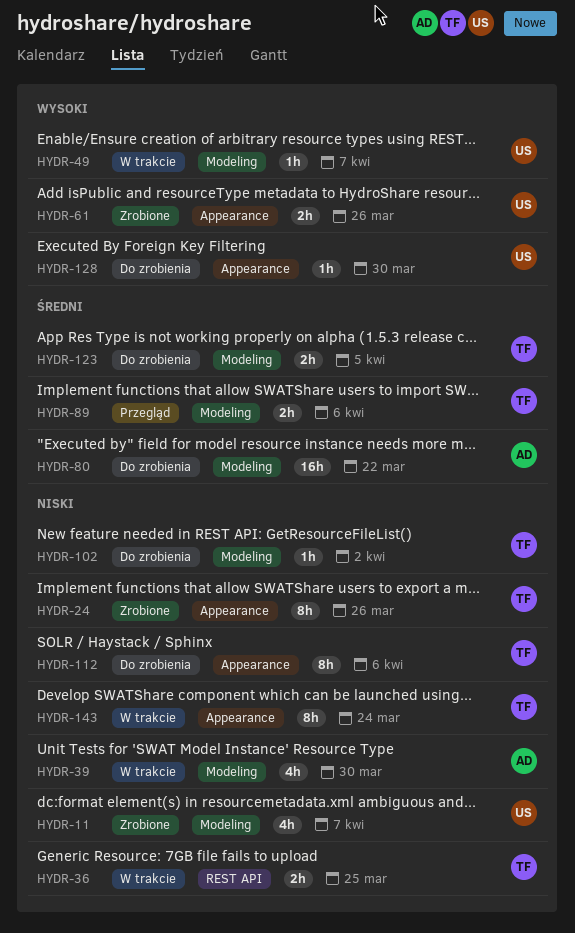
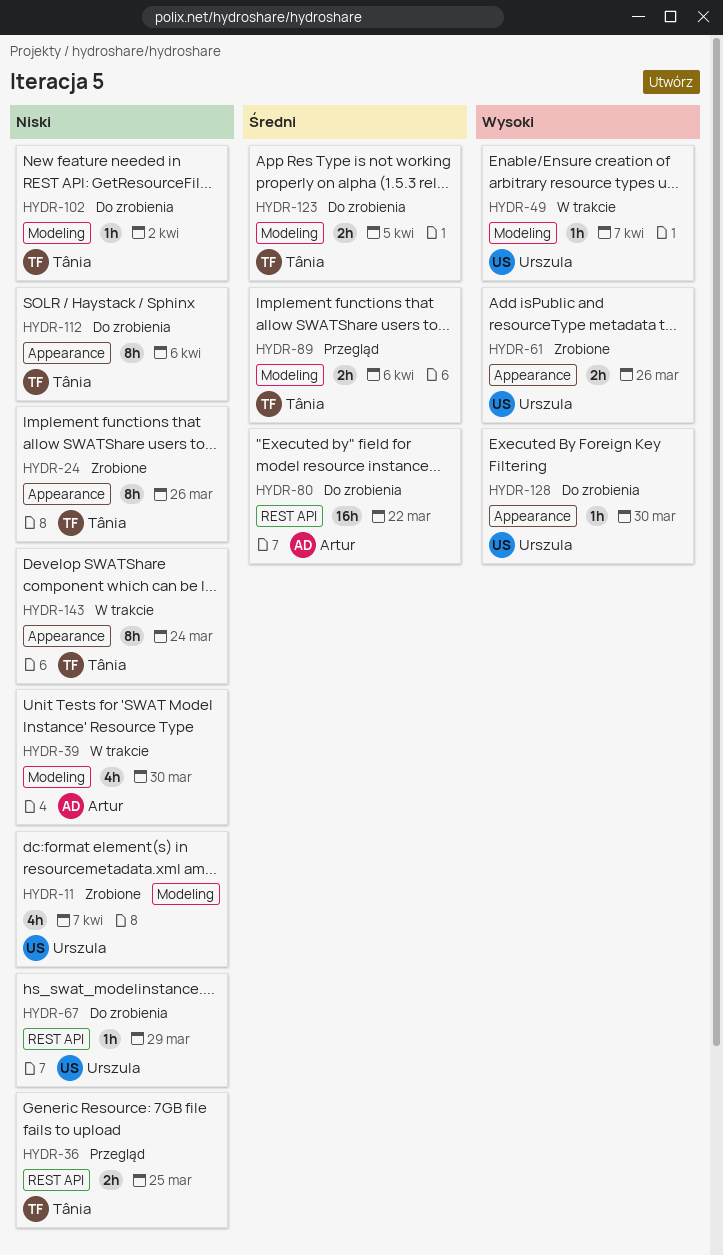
HYDR-36, status: W trakcie -> Przegląd
HYDR-67: none -> present
HYDR-80, label: Modeling -> REST API

